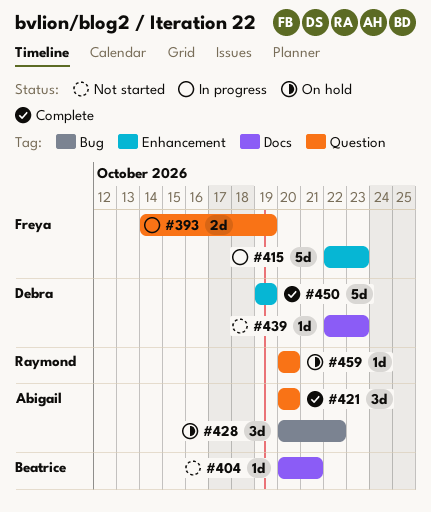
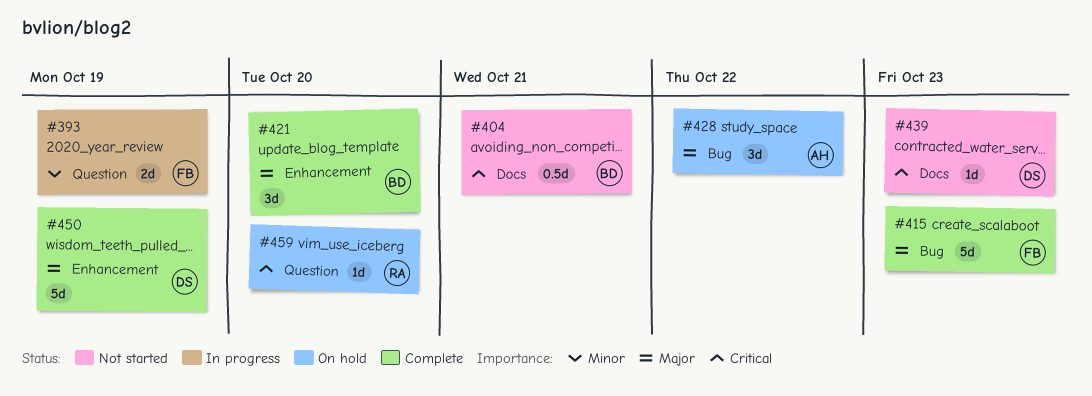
#404, estimate: 1d -> 0.5d
#415, status: In progress -> Complete
#415, label: Enhancement -> Bug
#421, owner: Abigail -> Beatrice
#421, label: Question -> Enhancement

